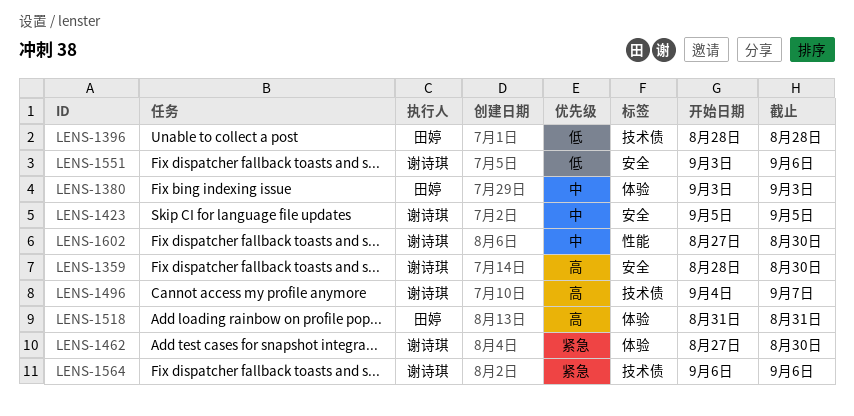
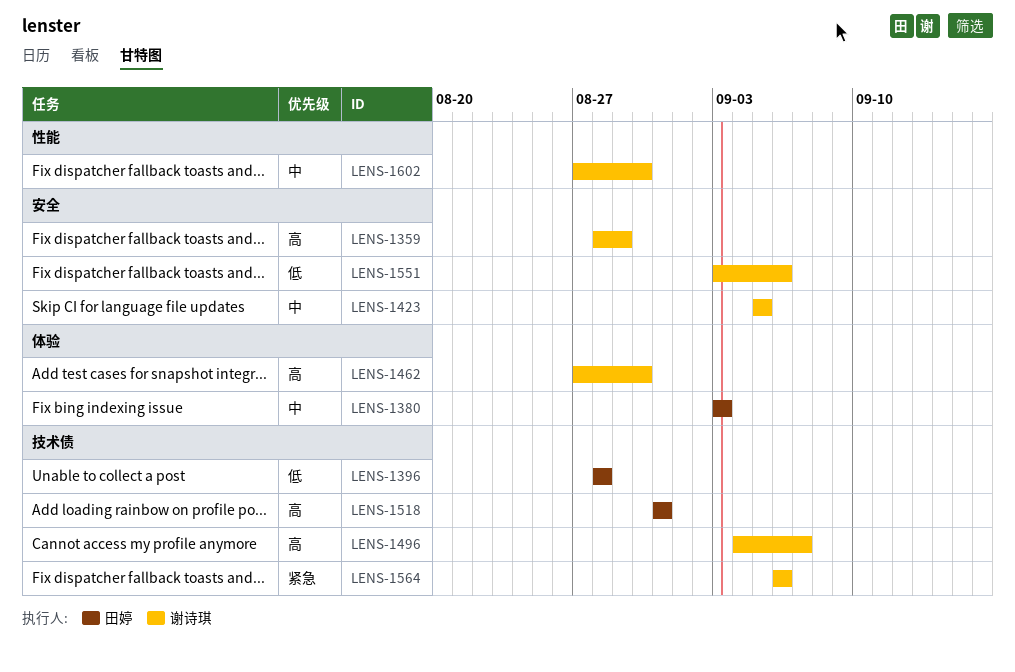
LENS-1359, due: Aug 30 -> Aug 29
LENS-1462, priority: 紧急 -> 高
LENS-1518, label: 体验 -> 技术债

